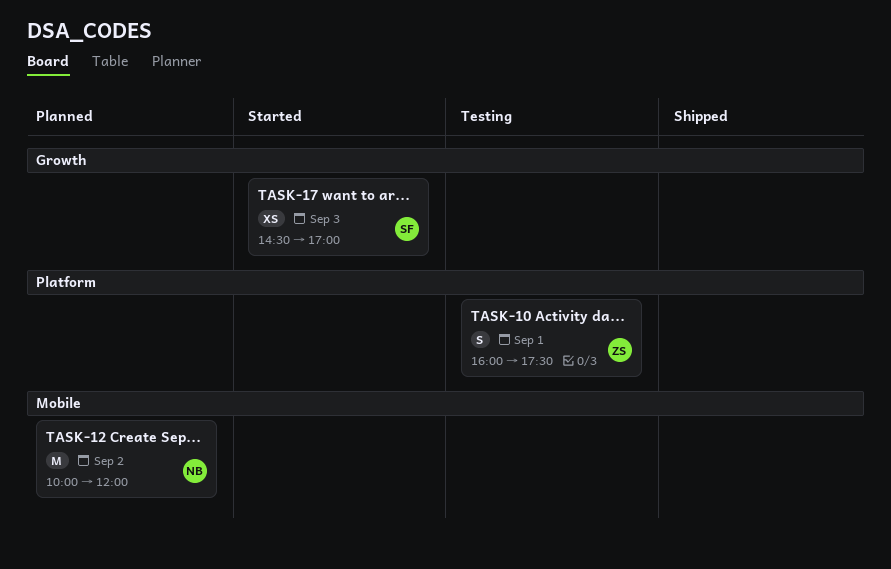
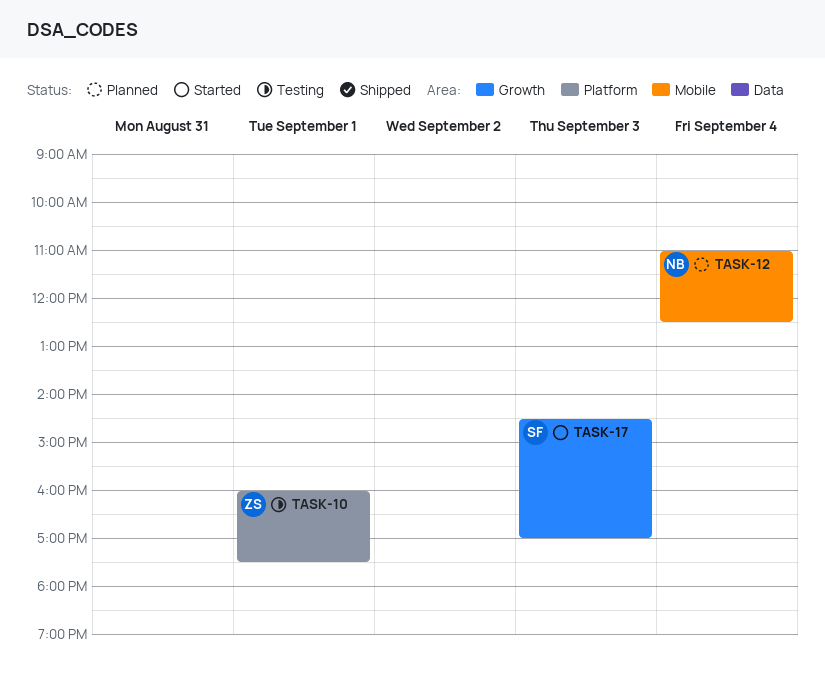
TASK-12, day: Sep 2 -> Sep 4
TASK-12, begins: 10:00 -> 11:00
TASK-12, ends: 12:00 -> 12:30

